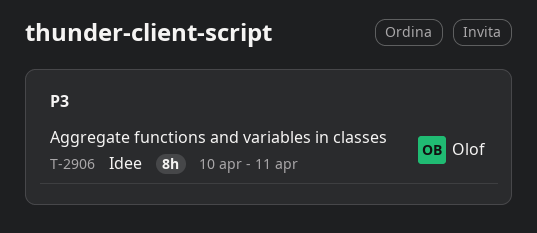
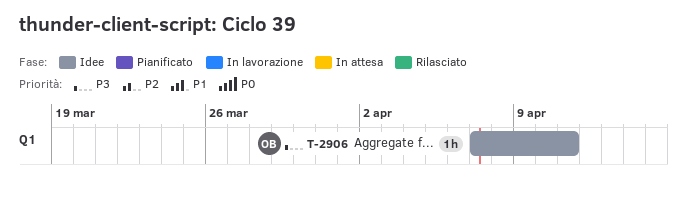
T-2906, estimate: 8h -> 1h
T-2906, start: Apr 10 -> Apr 7

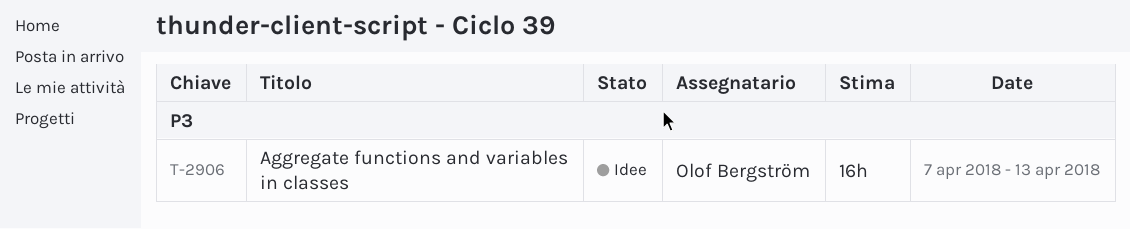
T-2906, estimate: 1h -> 16h
T-2906, due: Apr 11 -> Apr 13

